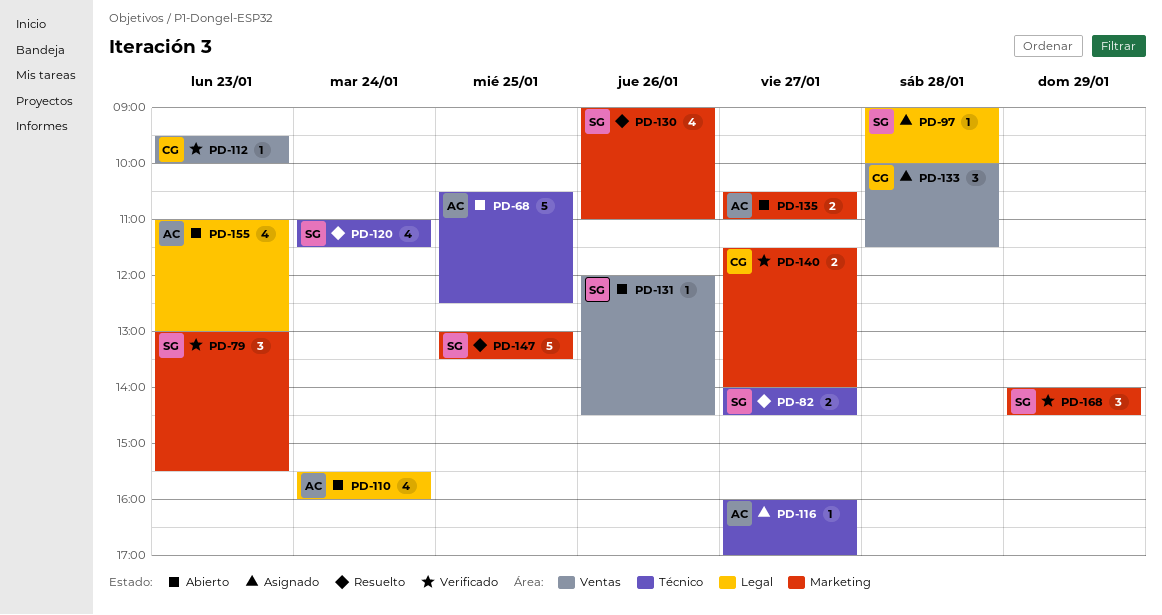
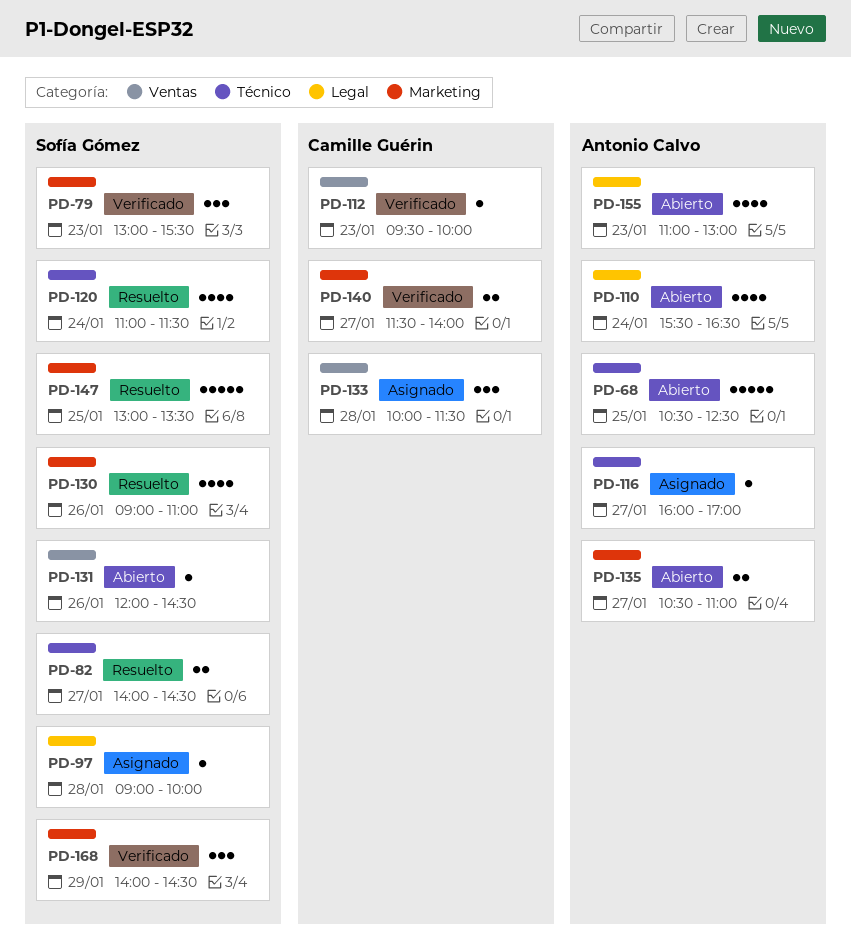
PD-110, ends: 16:00 -> 16:30

